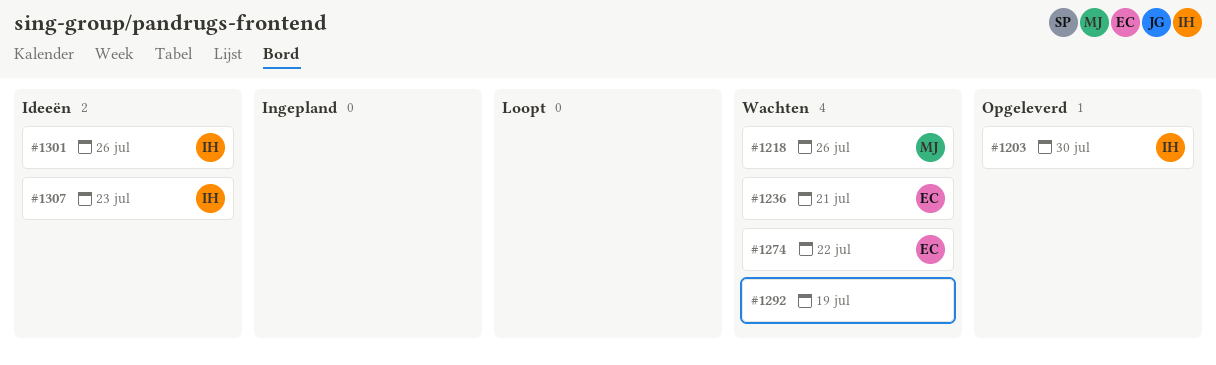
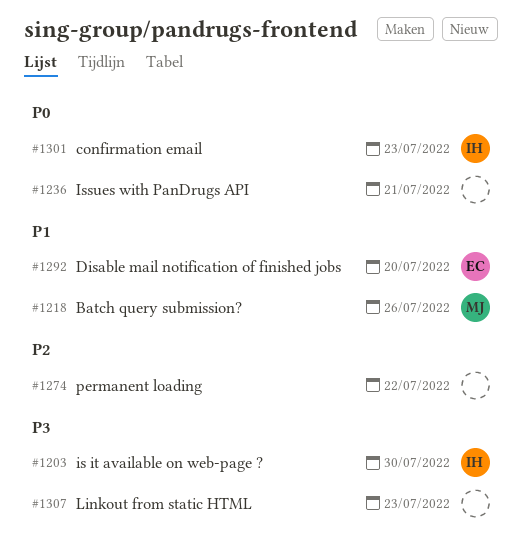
#1236, owner: EC -> none
#1274, owner: EC -> none
#1292, owner: none -> EC
#1292, due: Jul 19 -> Jul 20
#1301, due: Jul 26 -> Jul 23
#1307, owner: IH -> none

